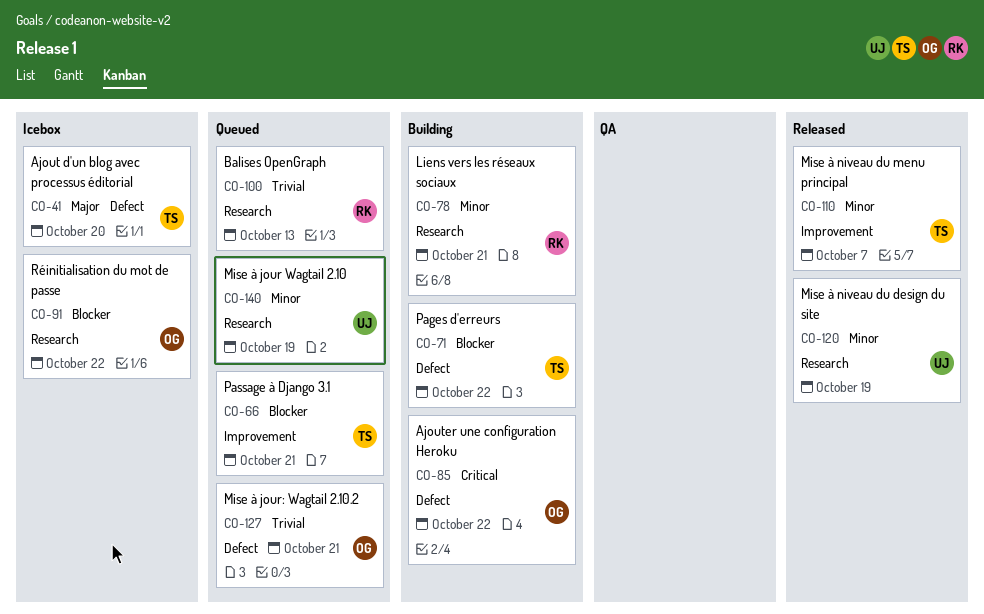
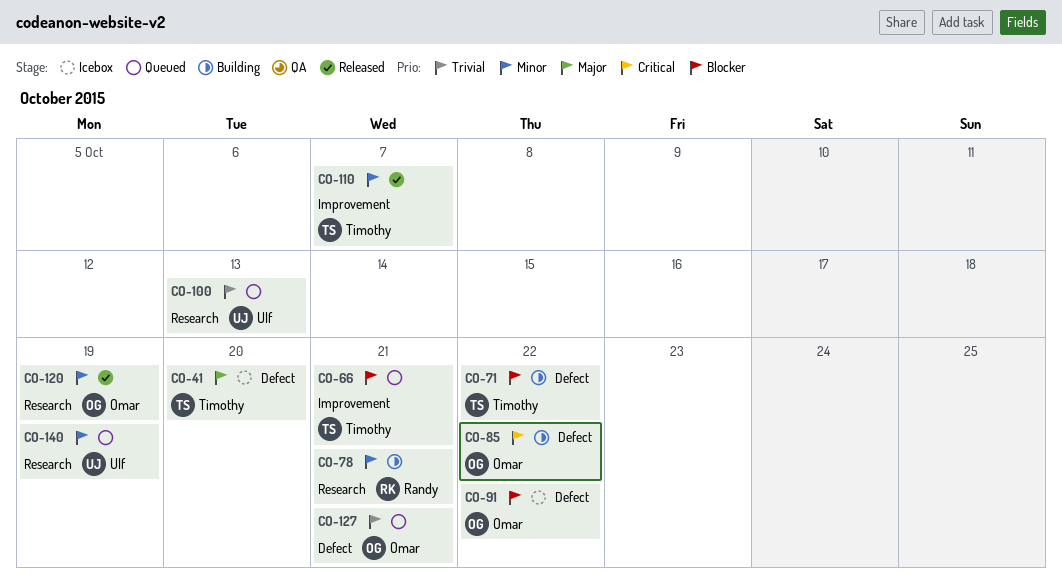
CO-91, label: Research -> Defect
CO-100, owner: Randy -> Ulf
CO-120, owner: Ulf -> Omar

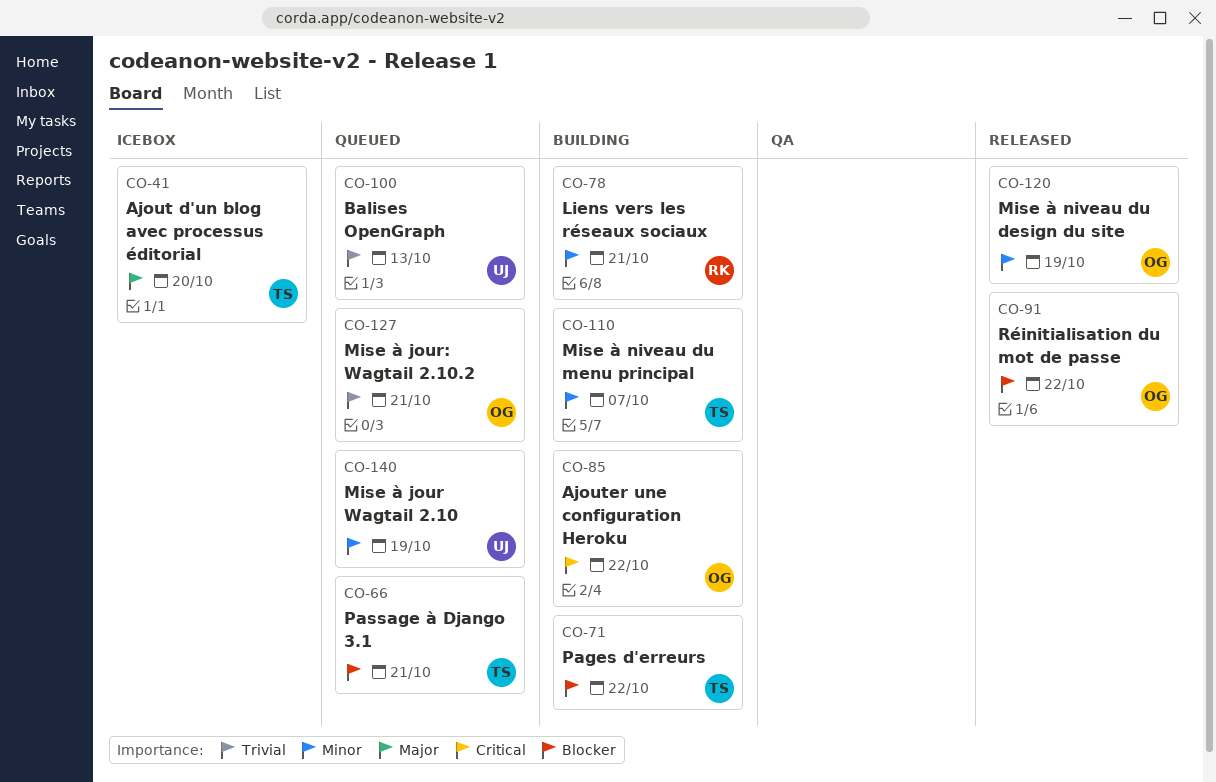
CO-91, status: Icebox -> Released
CO-110, status: Released -> Building

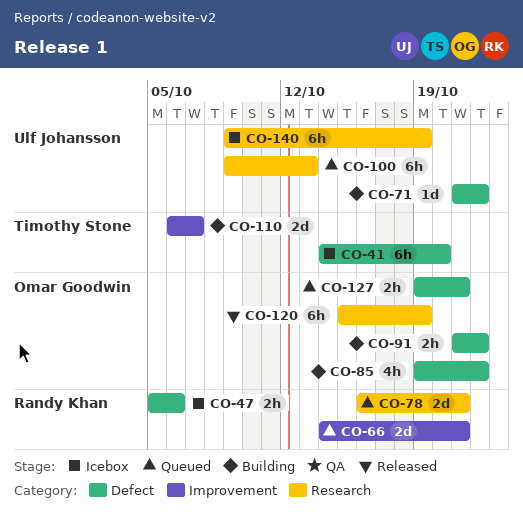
CO-47: none -> present
CO-66, owner: Timothy Stone -> Randy Khan
CO-71, owner: Timothy Stone -> Ulf Johansson
CO-78, status: Building -> Queued
CO-91, status: Released -> Building
CO-140, status: Queued -> Icebox

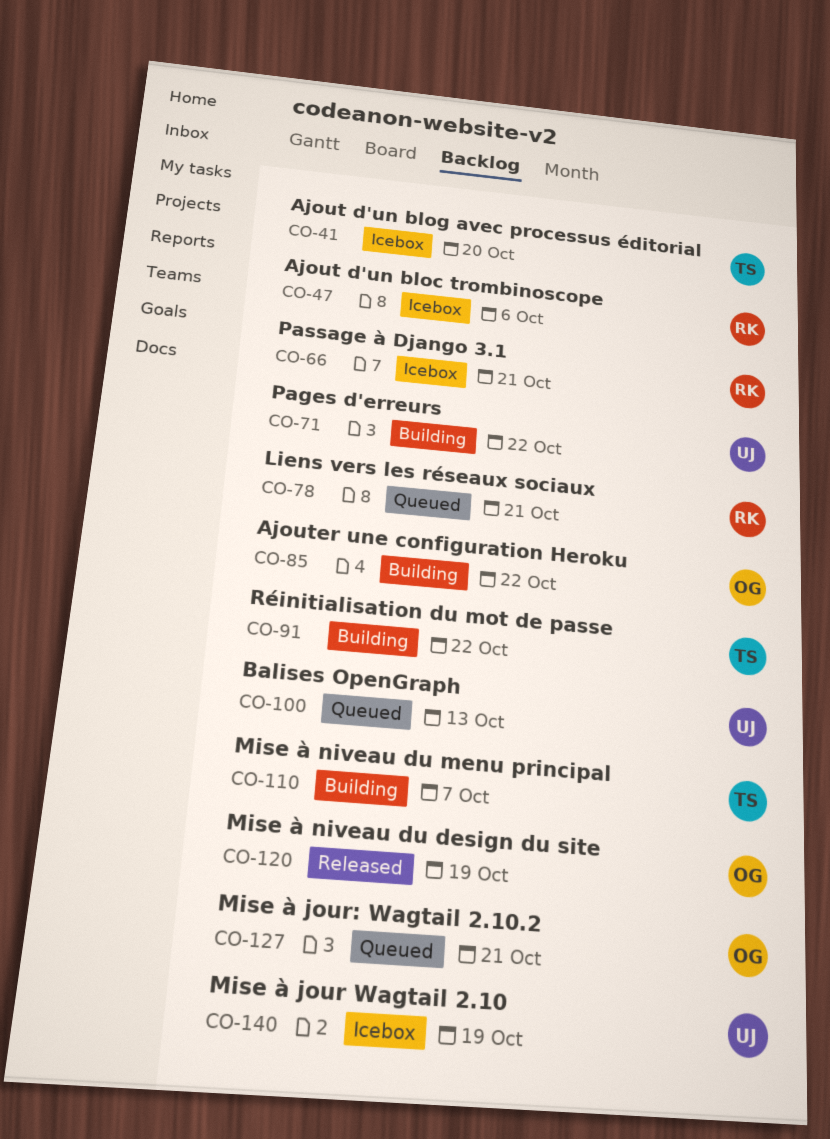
CO-66, status: Queued -> Icebox
CO-91, owner: Omar Goodwin -> Timothy Stone

